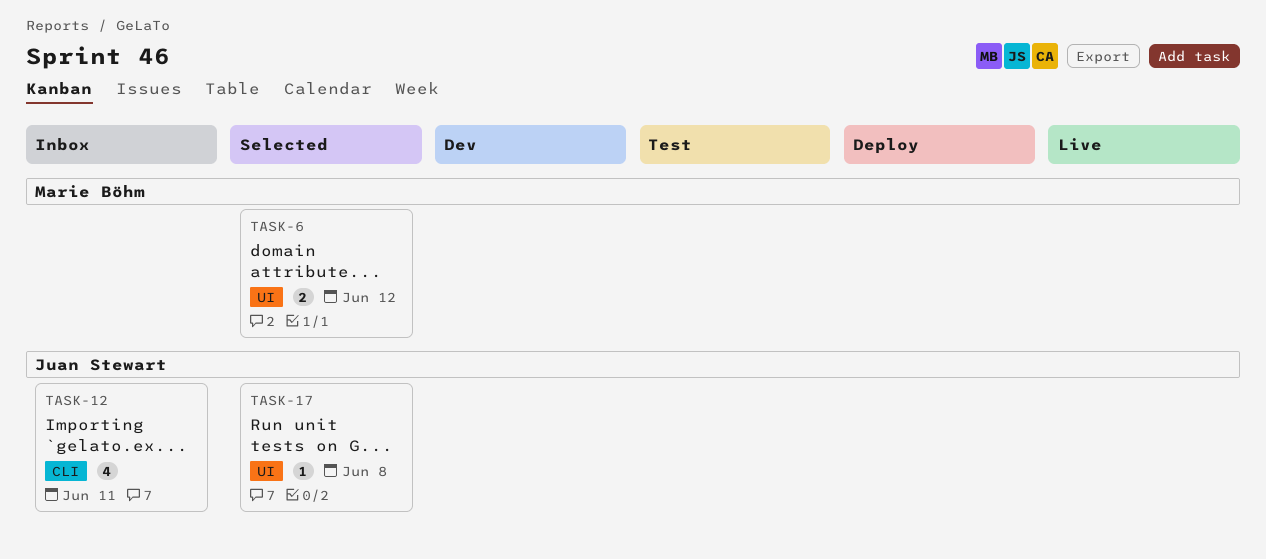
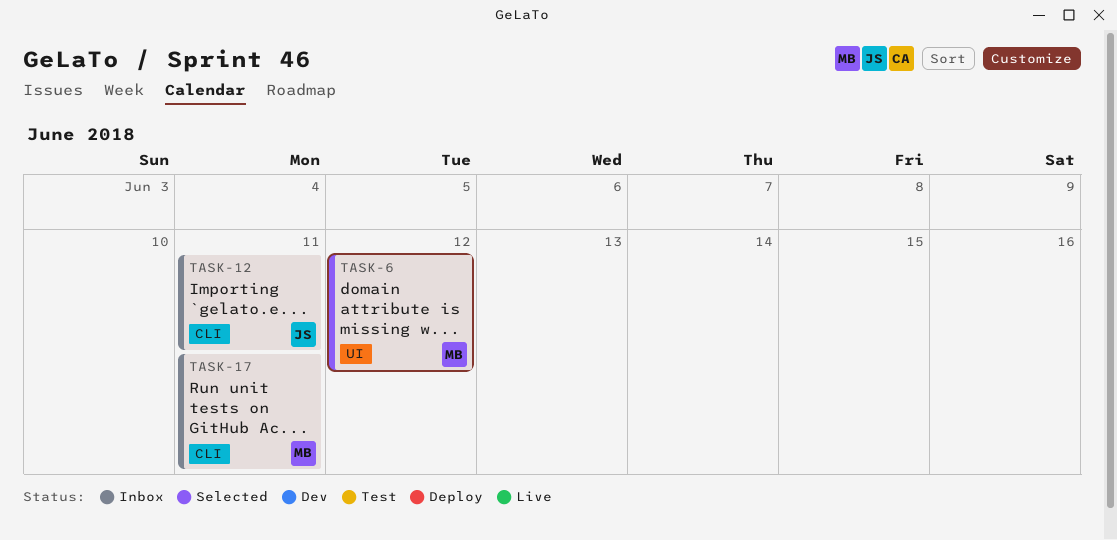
TASK-17, status: Selected -> Inbox
TASK-17, owner: Juan Stewart -> Marie Böhm
TASK-17, label: UI -> CLI
TASK-17, due: Jun 8 -> Jun 11

